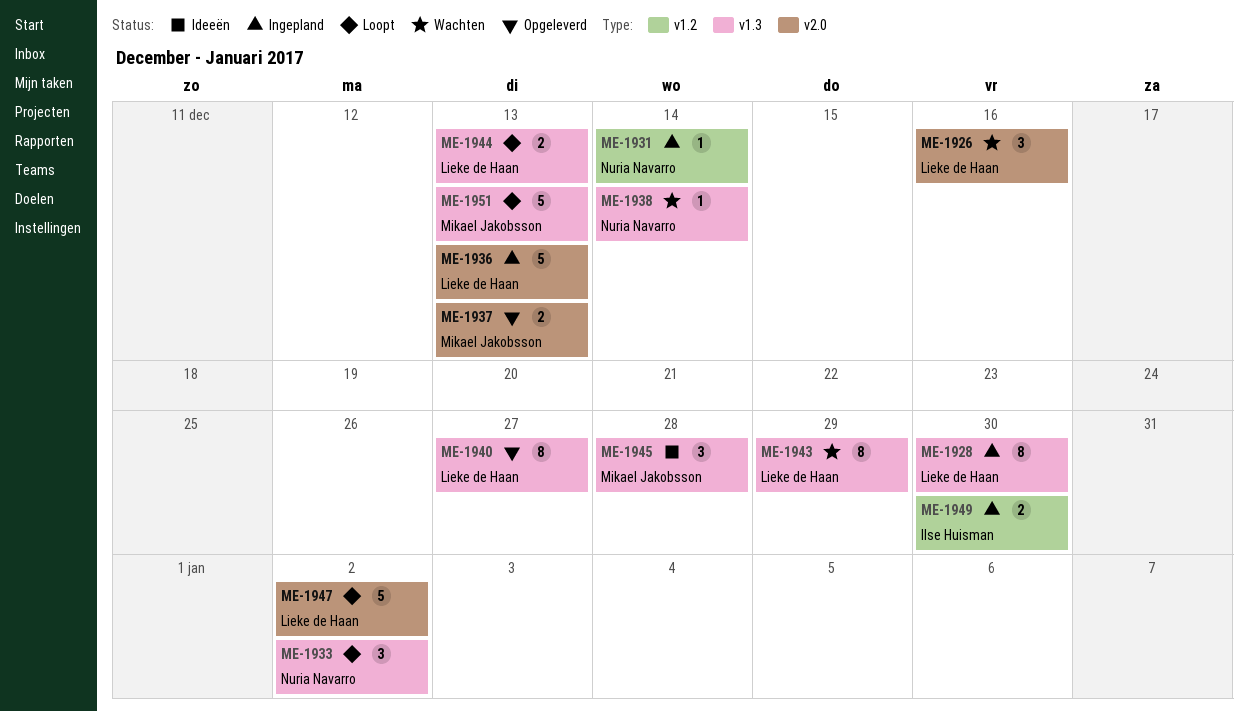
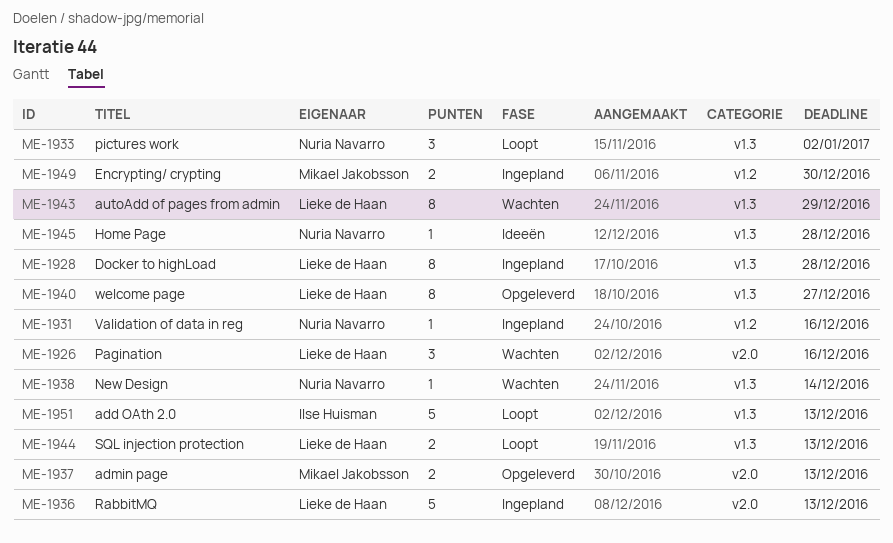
ME-1928, due: Dec 30 -> Dec 28
ME-1931, due: Dec 14 -> Dec 16
ME-1945, owner: Mikael Jakobsson -> Nuria Navarro
ME-1945, estimate: 3 -> 1
ME-1947: present -> none
ME-1949, owner: Ilse Huisman -> Mikael Jakobsson
ME-1951, owner: Mikael Jakobsson -> Ilse Huisman

